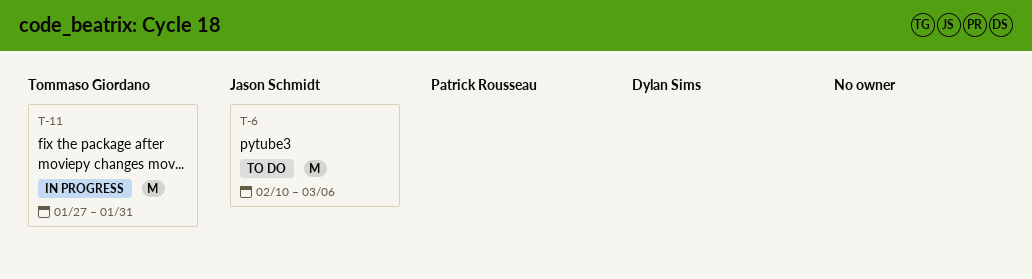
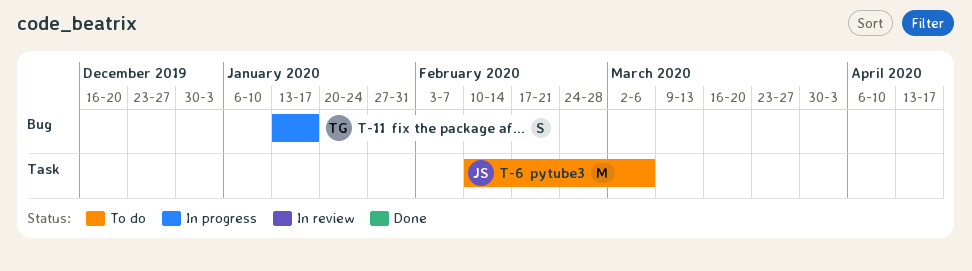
T-11, estimate: M -> S
T-11, start: Jan 27 -> Jan 13
T-11, due: Jan 31 -> Jan 17

